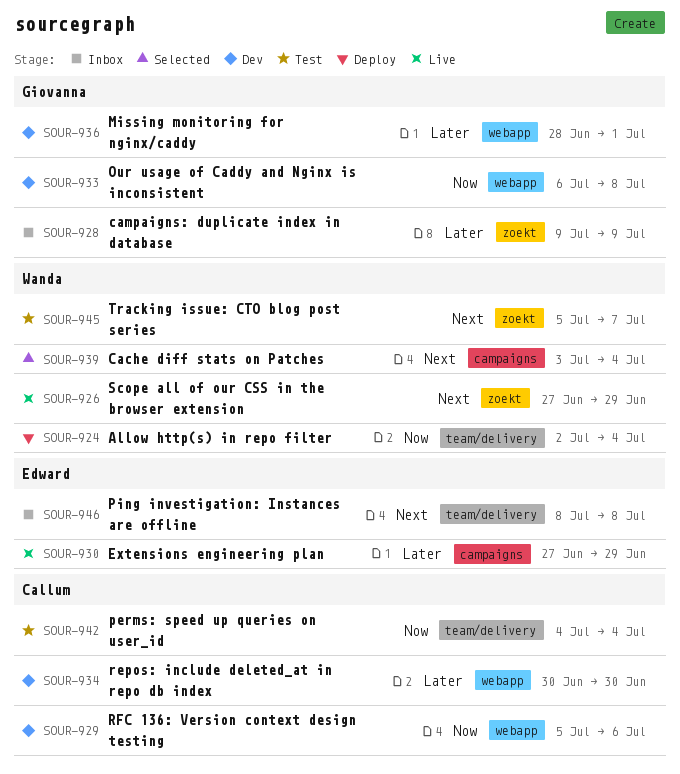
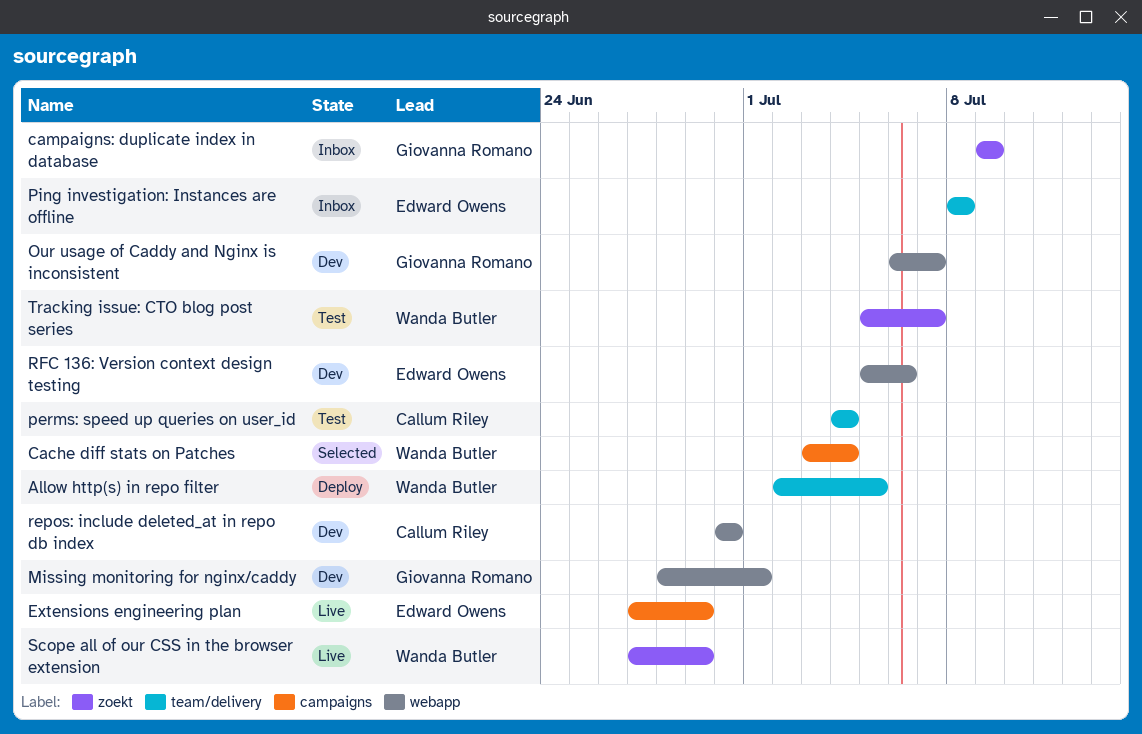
Allow http(s) in repo filter, due: Jul 4 -> Jul 5
Our usage of Caddy and Nginx is inconsistent, due: Jul 8 -> Jul 7
RFC 136: Version context design testing, owner: Callum Riley -> Edward Owens

